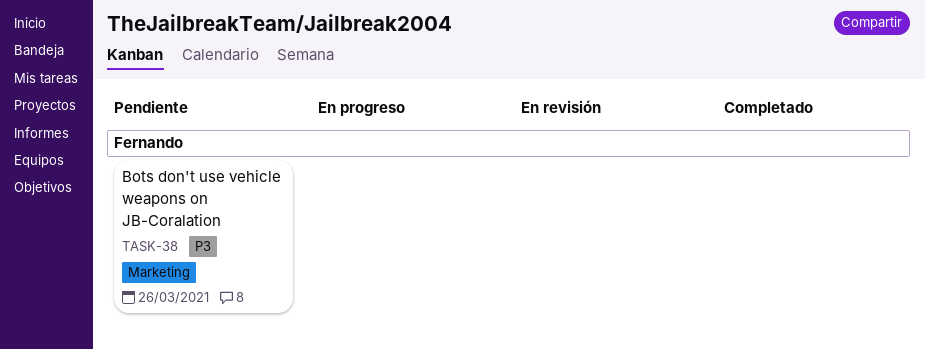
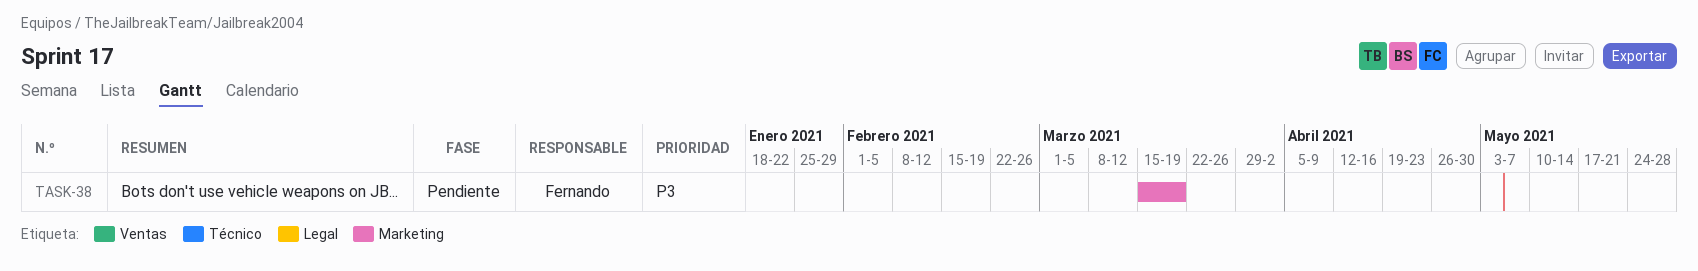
TASK-38, due: Mar 26 -> Mar 19

